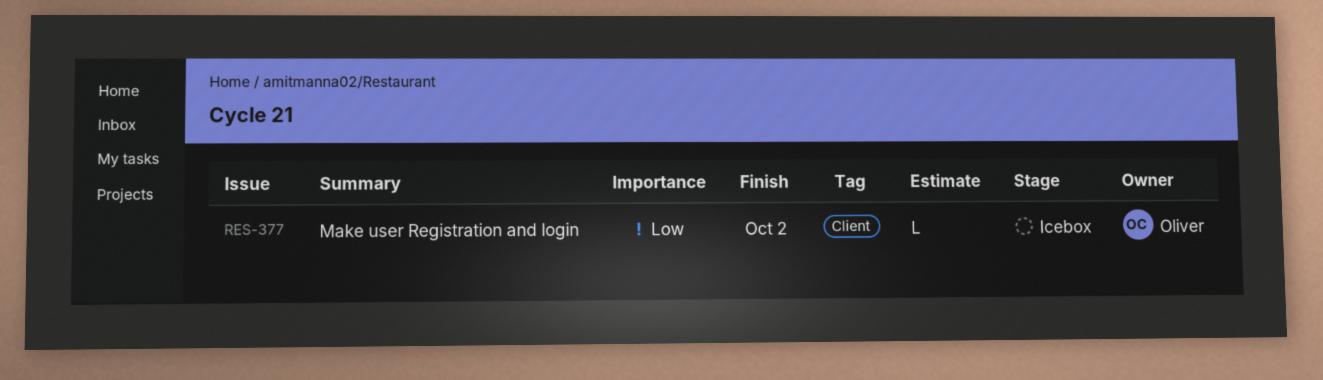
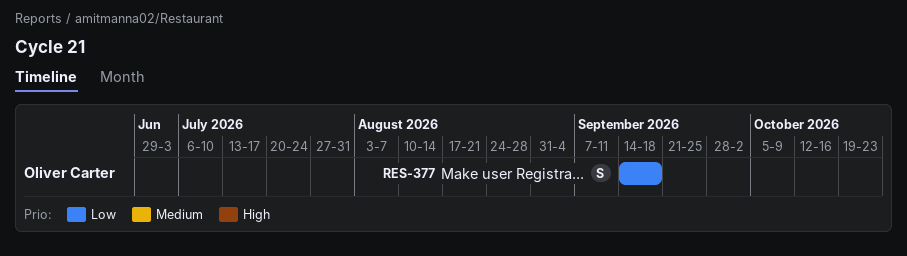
RES-377, estimate: L -> S
RES-377, due: Oct 2 -> Sep 18

